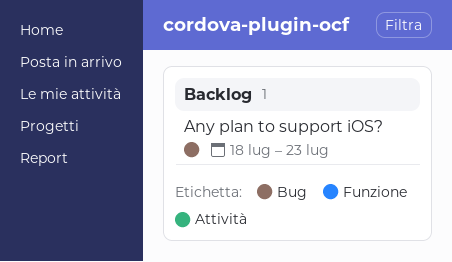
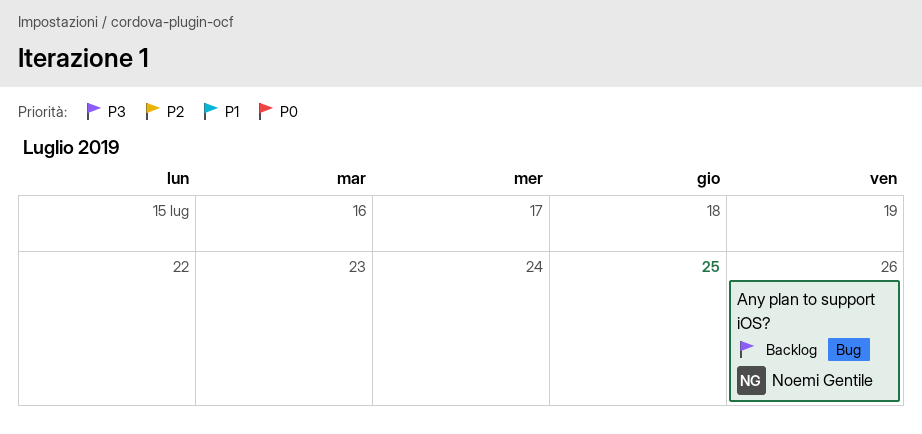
Any plan to support iOS?, due: Jul 23 -> Jul 26

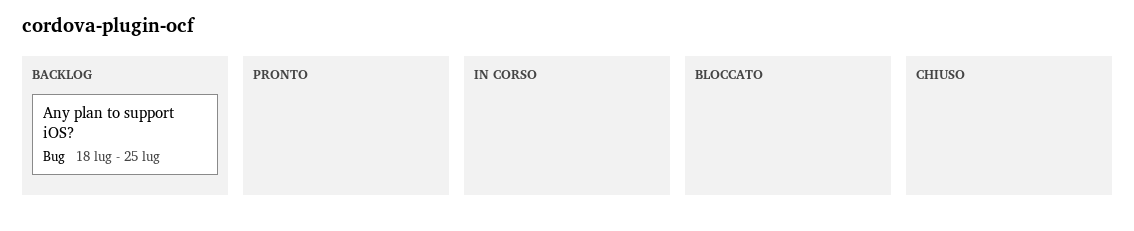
Any plan to support iOS?, due: Jul 26 -> Jul 25

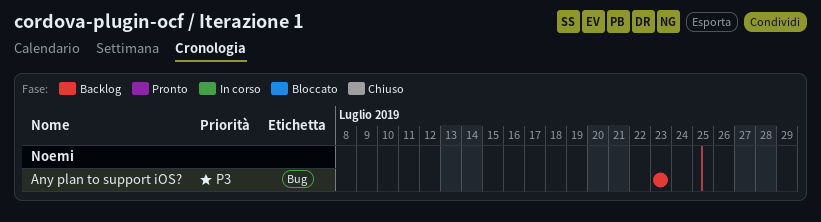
Any plan to support iOS?, start: Jul 18 -> Jul 23
Any plan to support iOS?, due: Jul 25 -> Jul 23

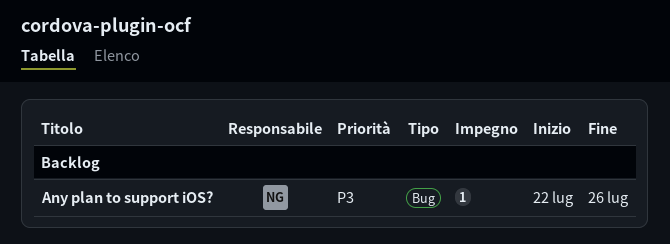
Any plan to support iOS?, start: Jul 23 -> Jul 22
Any plan to support iOS?, due: Jul 23 -> Jul 26

